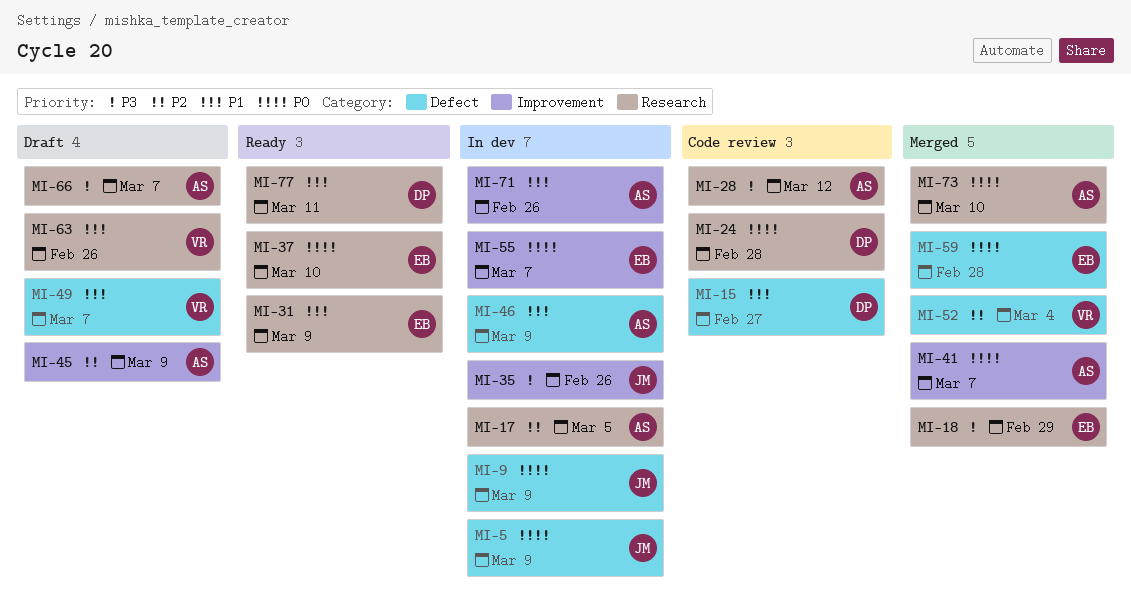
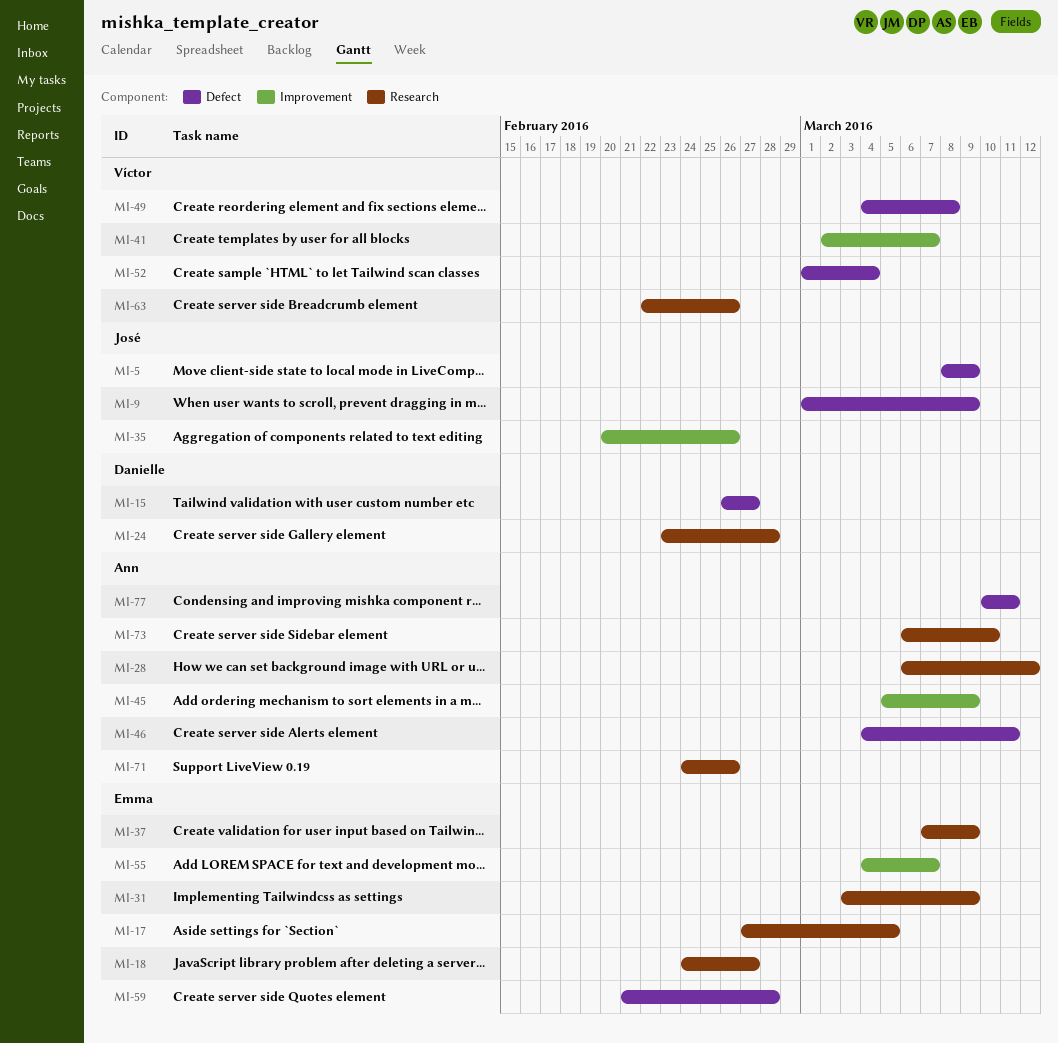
MI-17, owner: Ann -> Emma
MI-18, due: Feb 29 -> Feb 27
MI-37, due: Mar 10 -> Mar 9
MI-41, owner: Ann -> Víctor
MI-46, due: Mar 9 -> Mar 11
MI-49, due: Mar 7 -> Mar 8
MI-66: present -> none
MI-71, label: Improvement -> Research
MI-77, owner: Danielle -> Ann
MI-77, label: Research -> Defect

